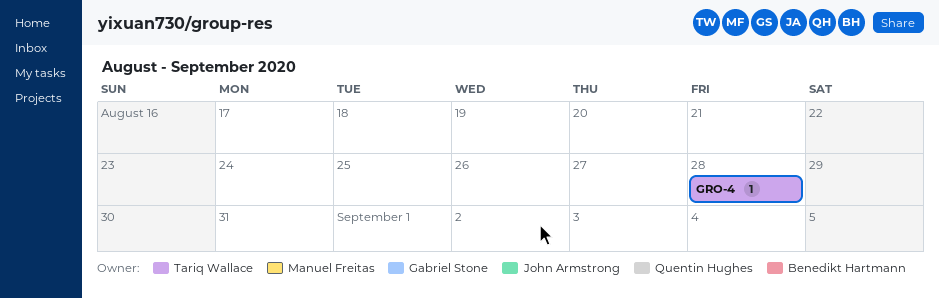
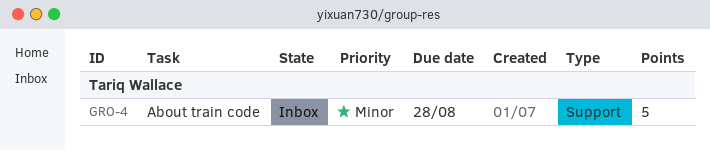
GRO-4, estimate: 1 -> 5

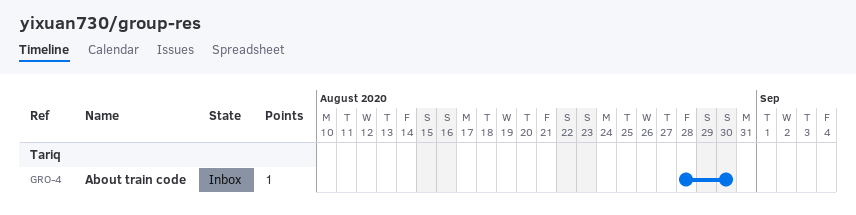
GRO-4, estimate: 5 -> 1
GRO-4, due: Aug 28 -> Aug 30

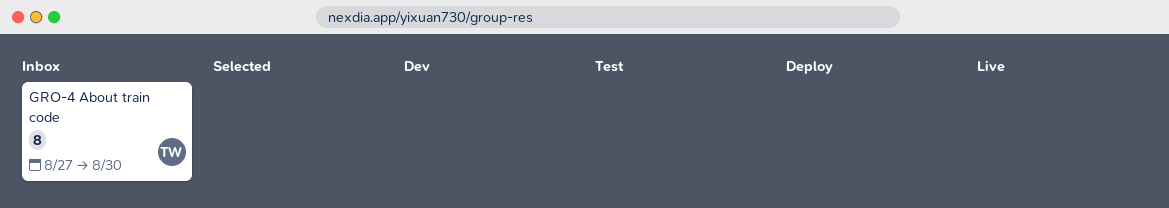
GRO-4, estimate: 1 -> 8
GRO-4, start: Aug 28 -> Aug 27

